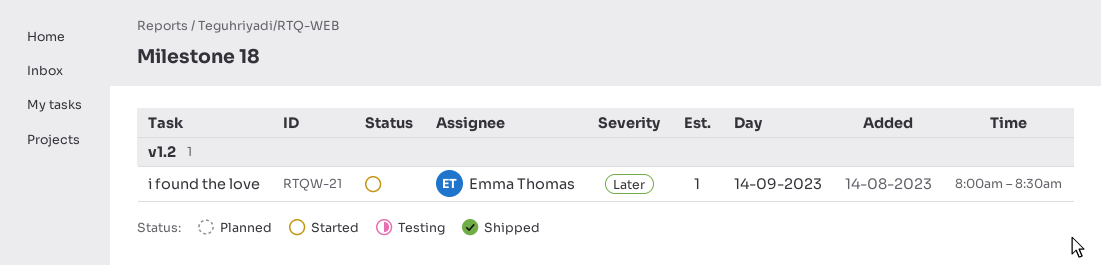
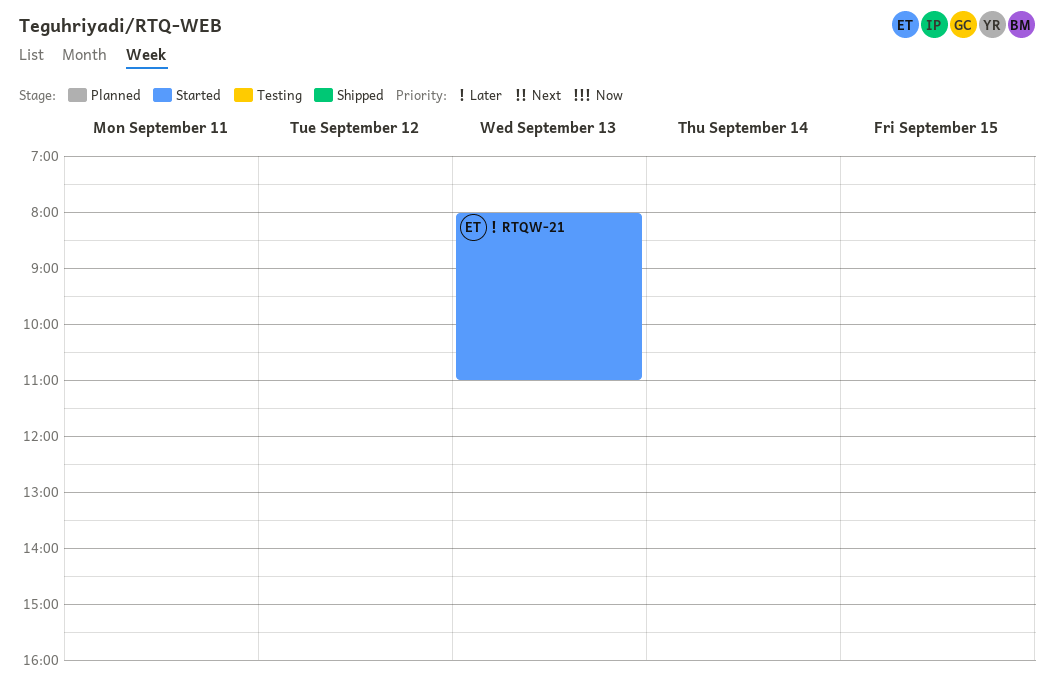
RTQW-21, day: Sep 14 -> Sep 13
RTQW-21, ends: 08:30 -> 11:00

